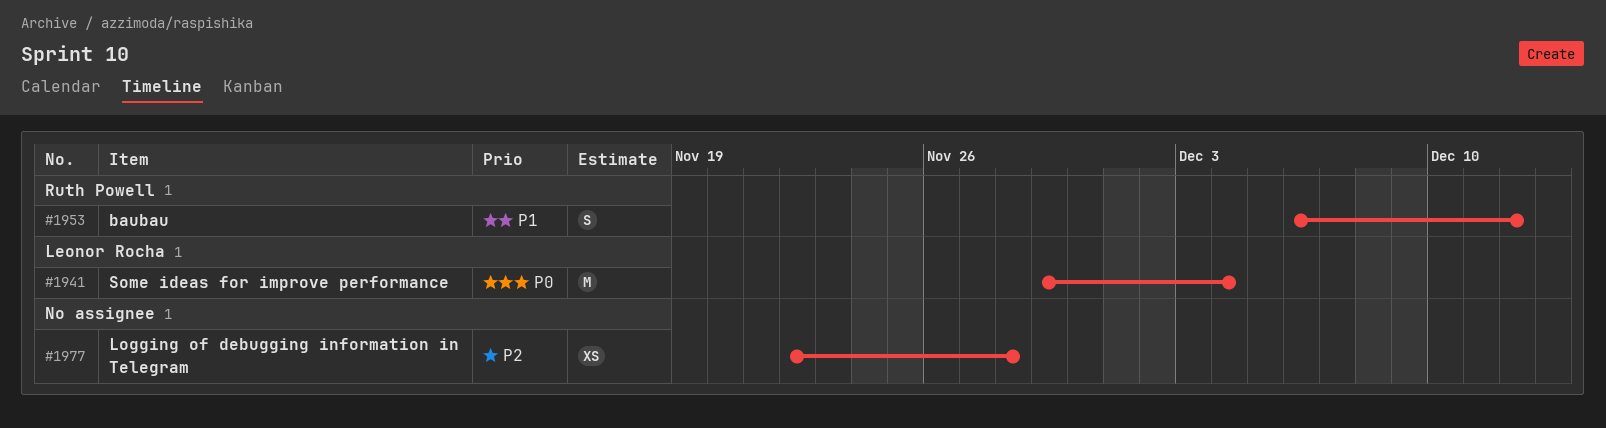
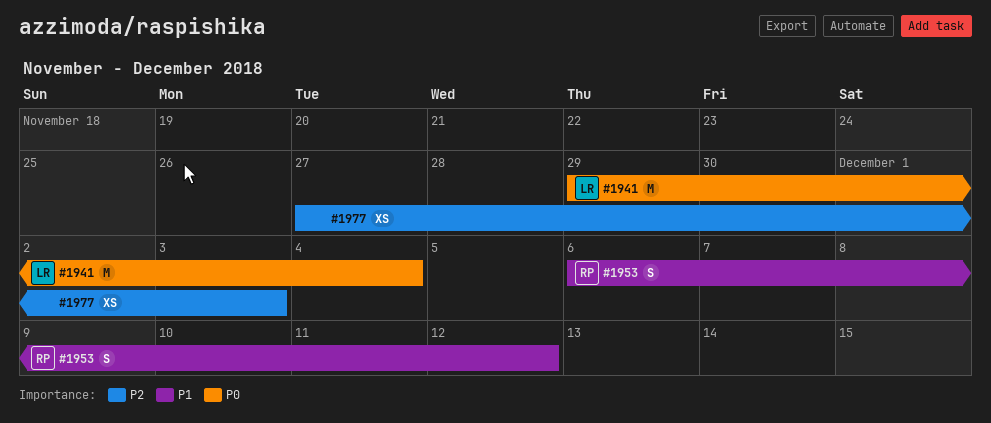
#1977, start: Nov 22 -> Nov 27
#1977, due: Nov 28 -> Dec 3

